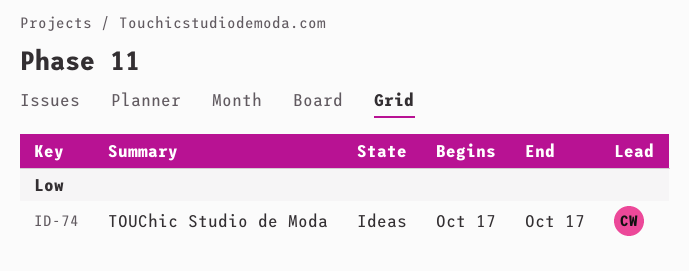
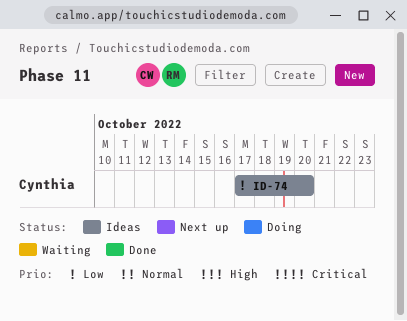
ID-74, due: Oct 17 -> Oct 20

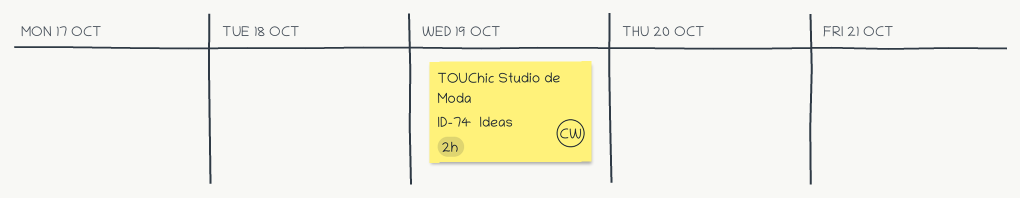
ID-74, due: Oct 20 -> Oct 19

